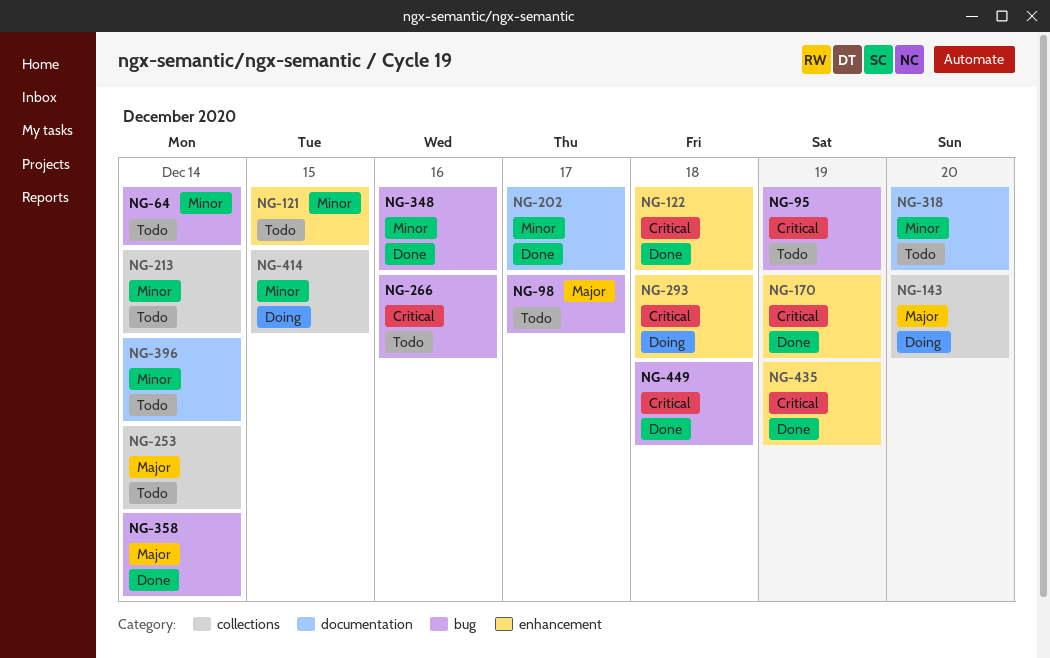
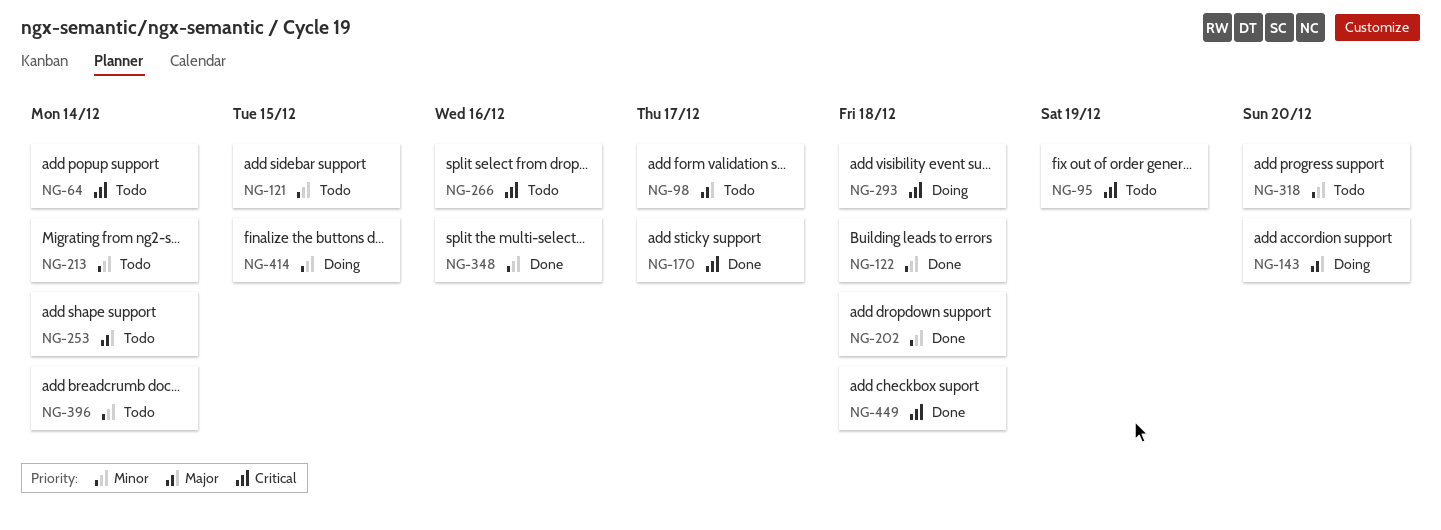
NG-64, priority: Minor -> Critical
NG-122, priority: Critical -> Minor
NG-170, due: Dec 19 -> Dec 17
NG-202, due: Dec 17 -> Dec 18
NG-358: present -> none
NG-435: present -> none

